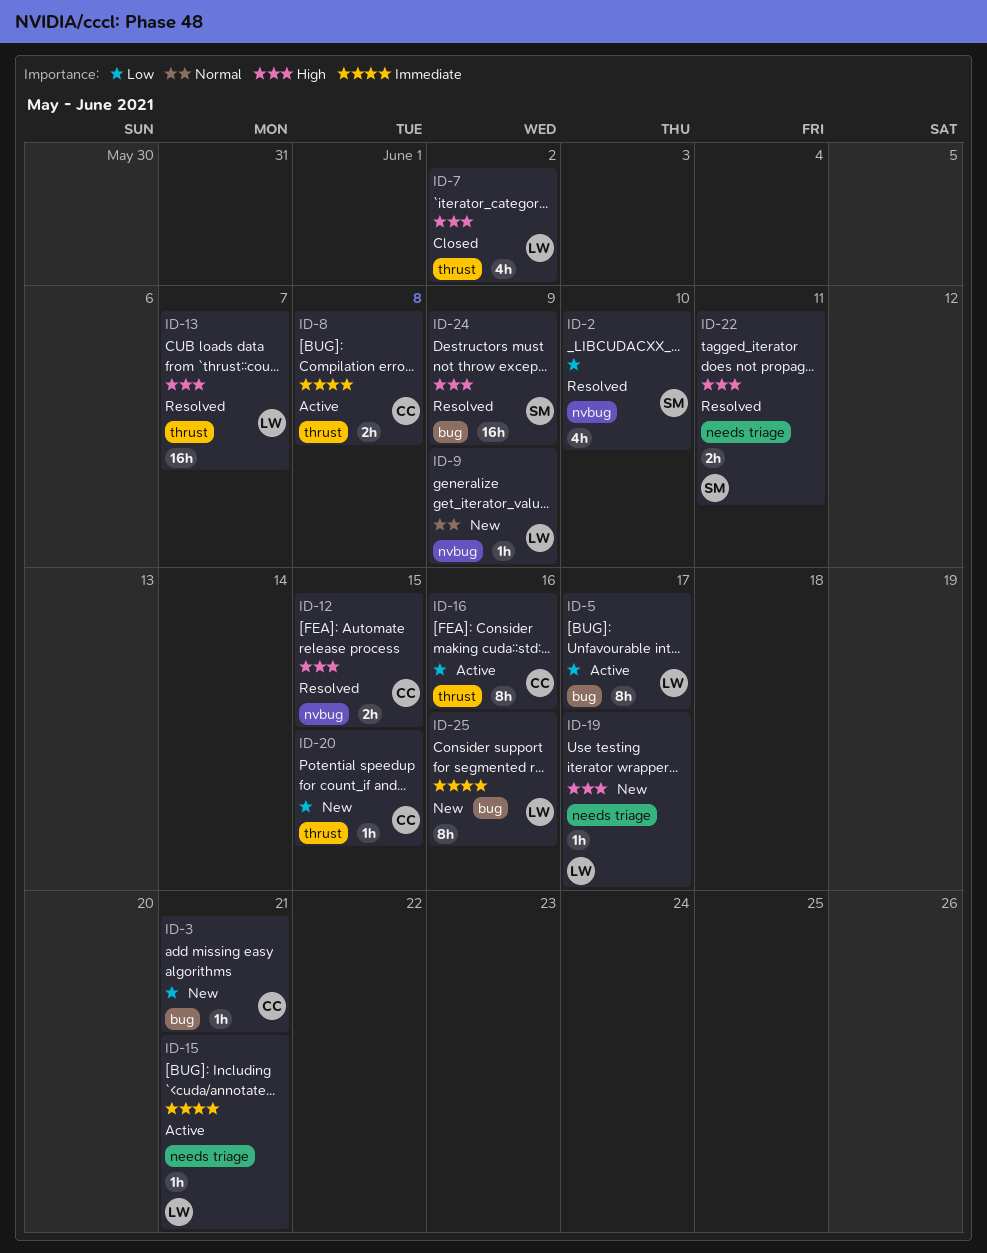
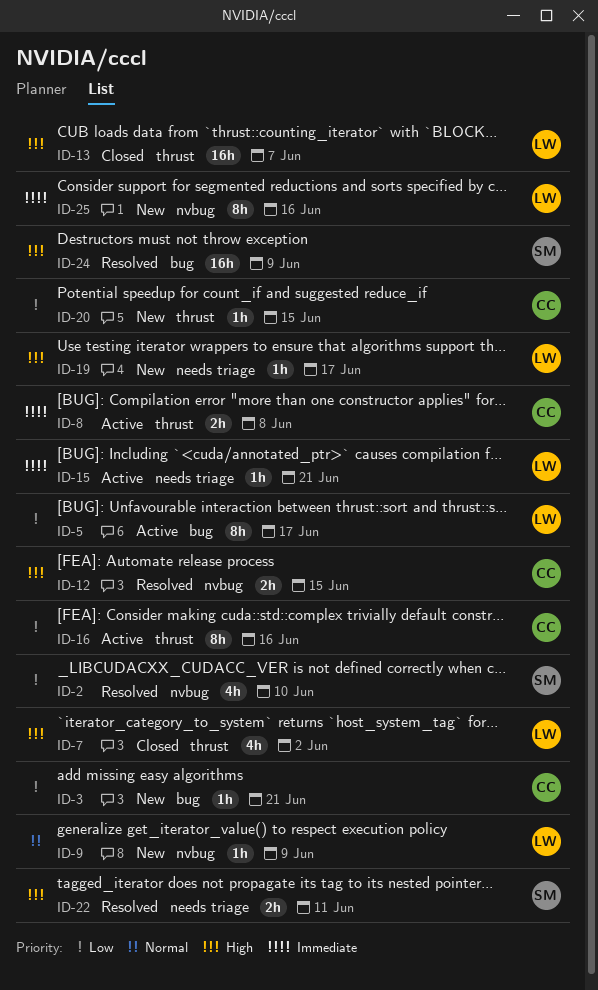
ID-13, status: Resolved -> Closed
ID-25, label: bug -> nvbug

